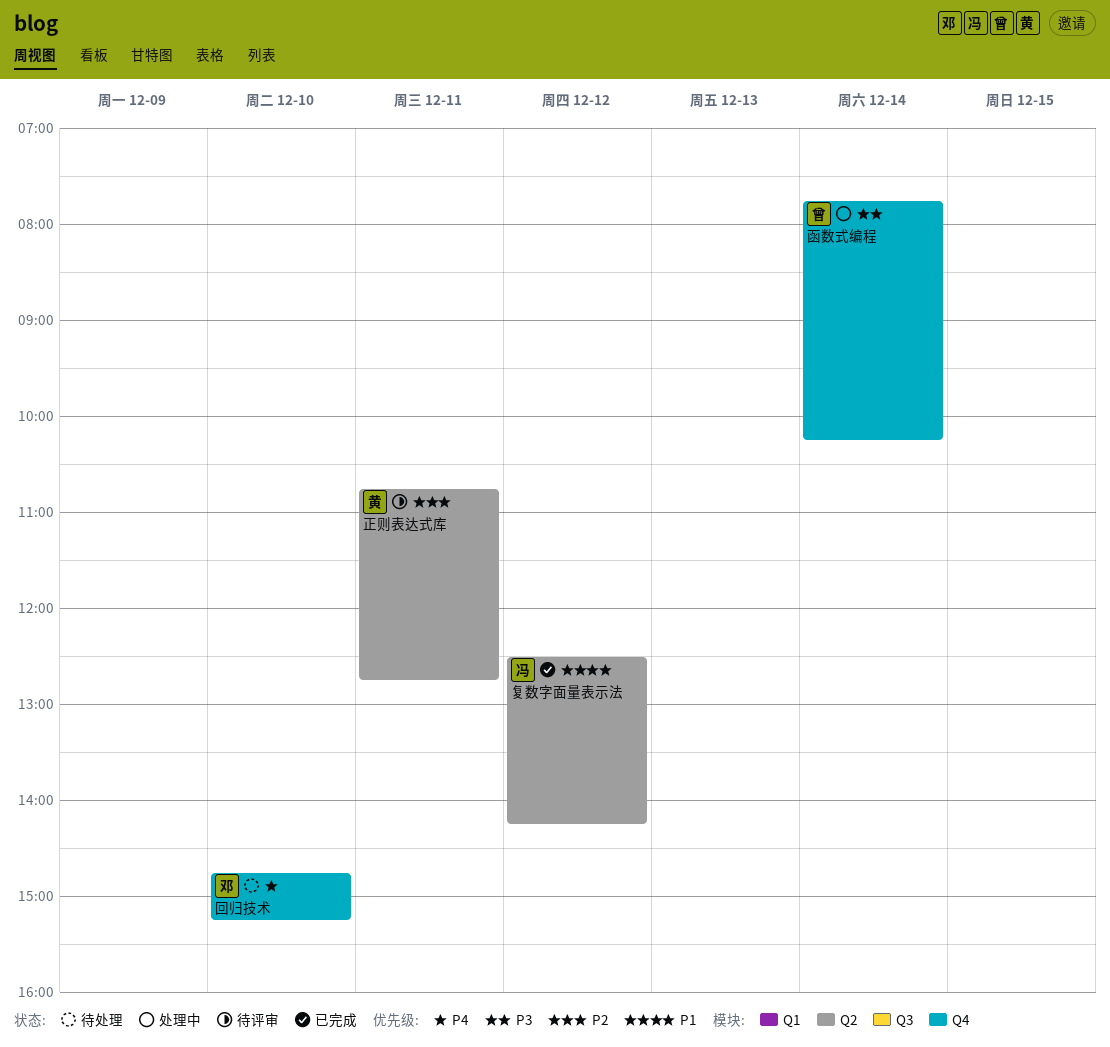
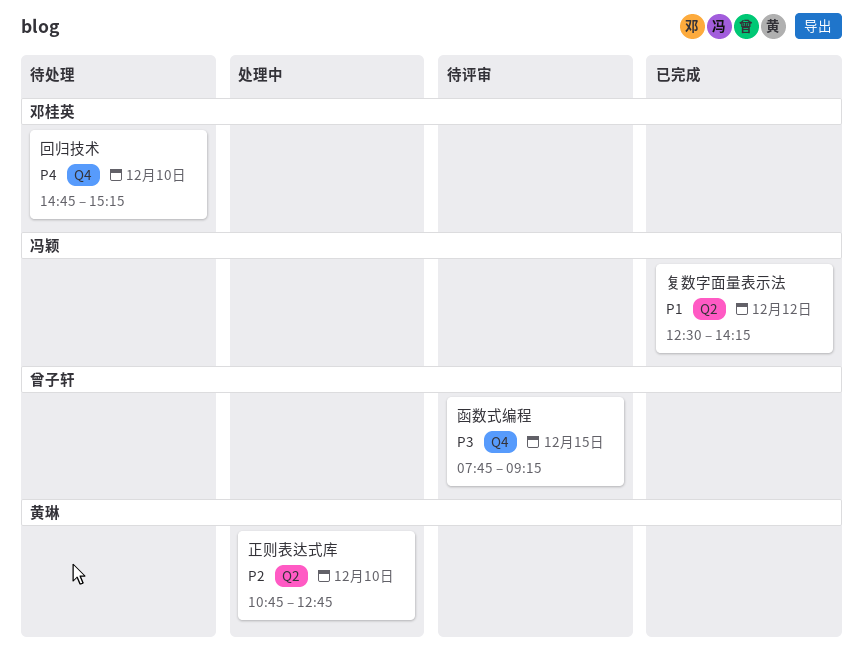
函数式编程, status: 处理中 -> 待评审
函数式编程, day: Dec 14 -> Dec 15
函数式编程, ends: 10:15 -> 09:15
正则表达式库, status: 待评审 -> 处理中
正则表达式库, day: Dec 11 -> Dec 10

